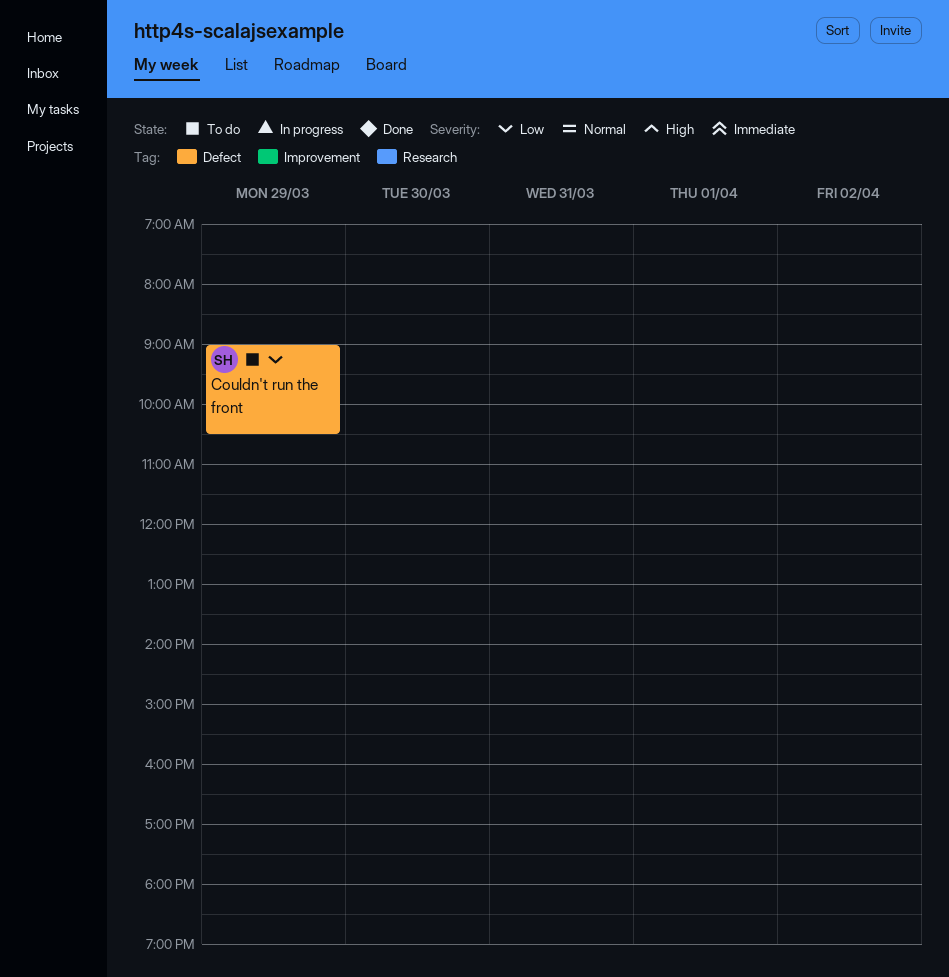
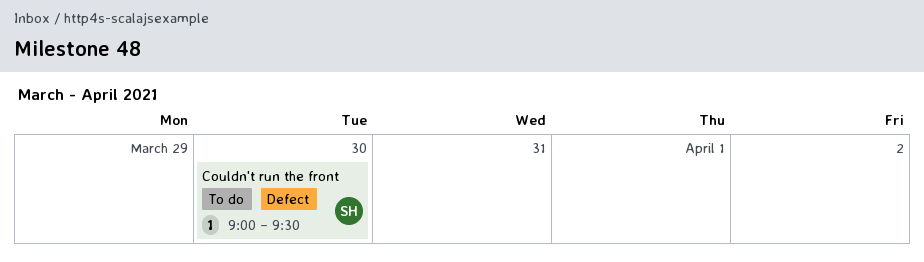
Couldn't run the front, day: Mar 29 -> Mar 30
Couldn't run the front, ends: 10:30 -> 09:30

